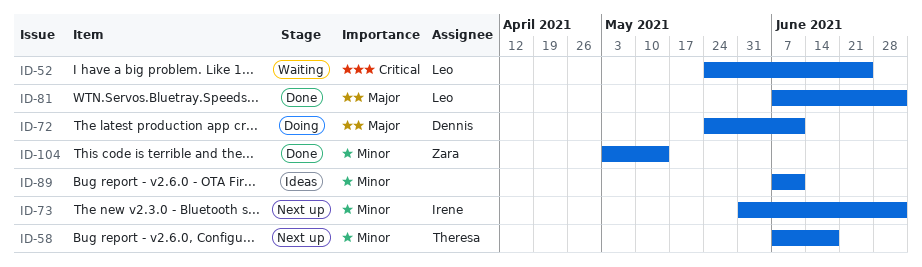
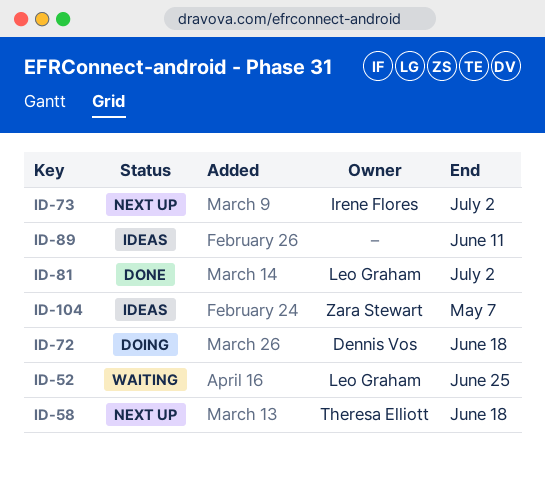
ID-72, due: Jun 11 -> Jun 18
ID-104, status: Done -> Ideas
ID-104, due: May 14 -> May 7

